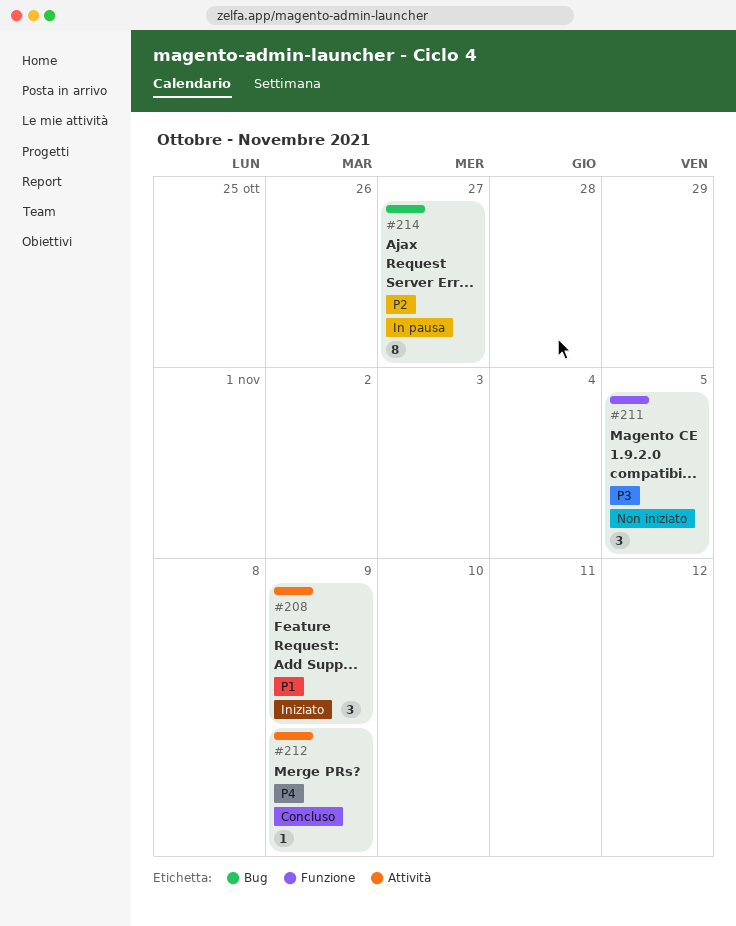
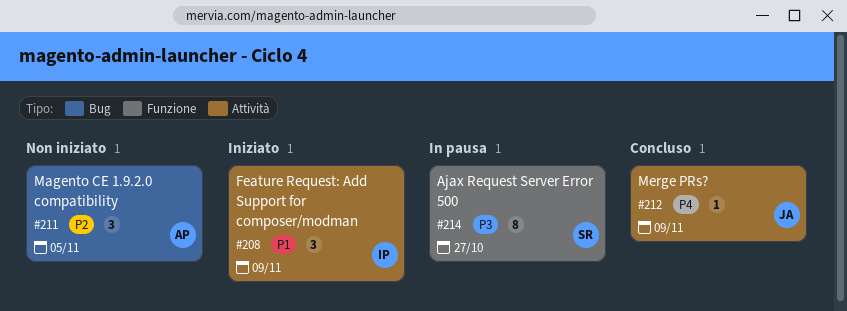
#211, priority: P3 -> P2
#211, label: Funzione -> Bug
#214, priority: P2 -> P3
#214, label: Bug -> Funzione

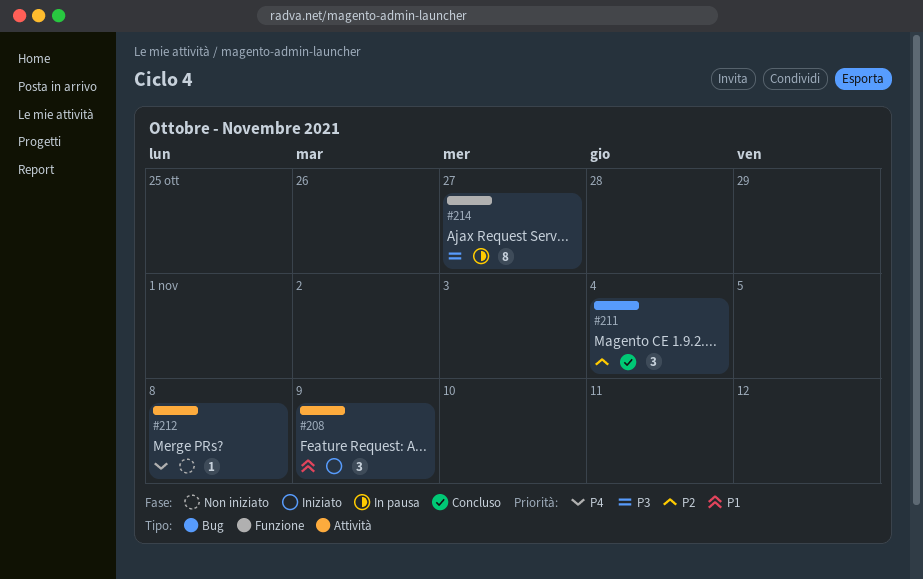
#211, status: Non iniziato -> Concluso
#211, due: Nov 5 -> Nov 4
#212, status: Concluso -> Non iniziato
#212, due: Nov 9 -> Nov 8

